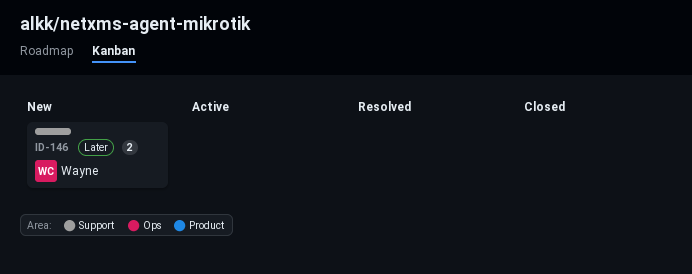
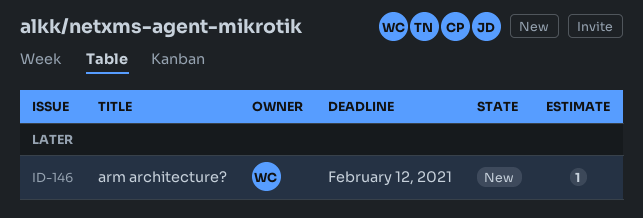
ID-146, estimate: 2 -> 1

